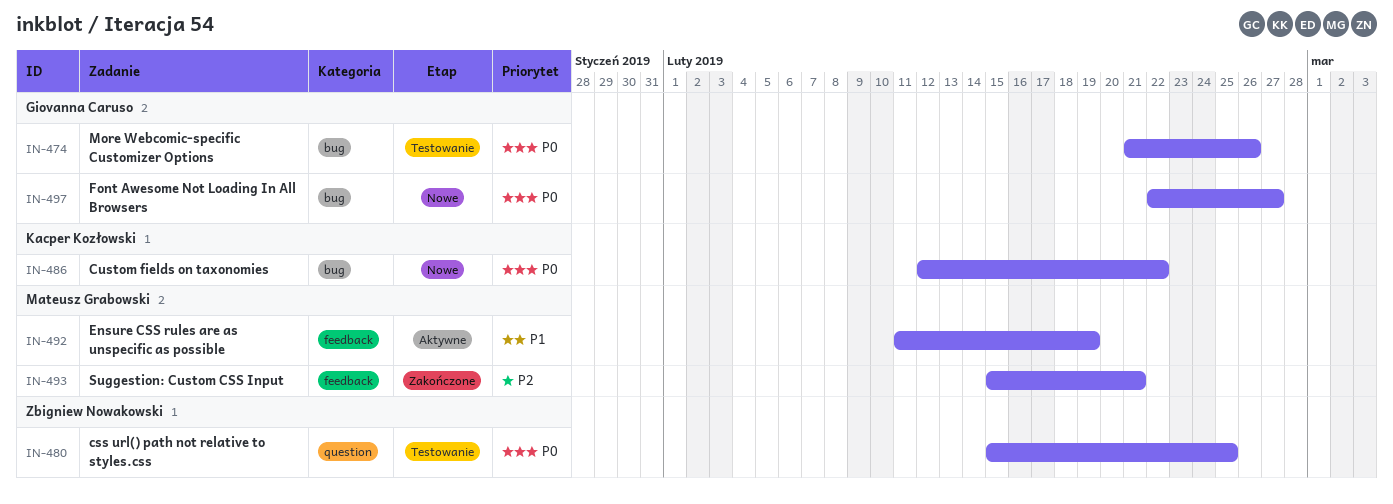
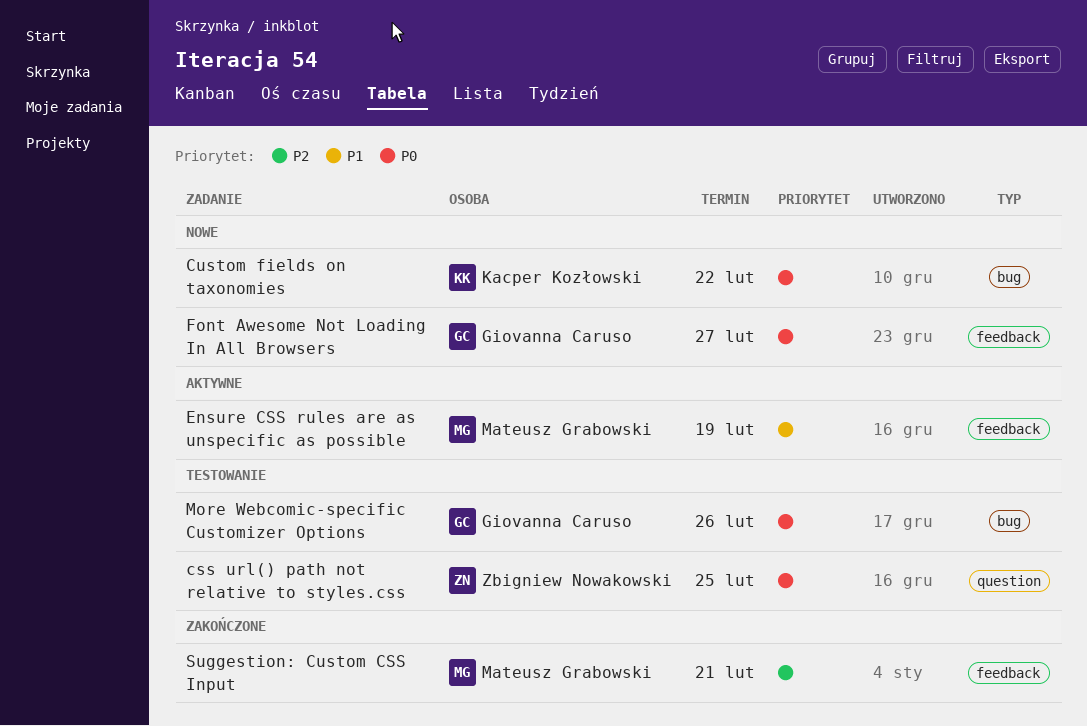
Font Awesome Not Loading In All Browsers, label: bug -> feedback

